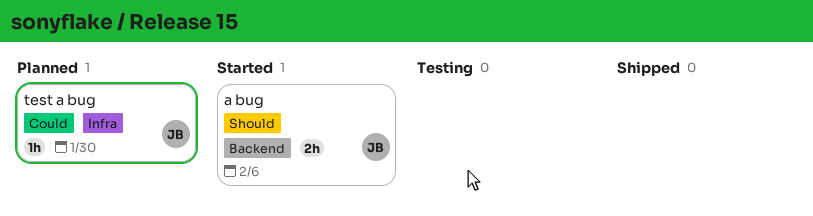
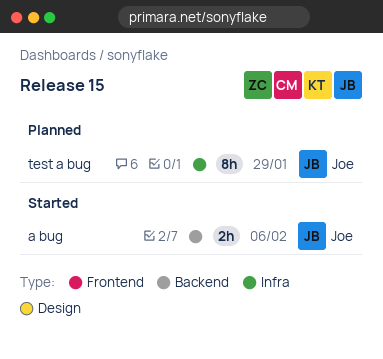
test a bug, estimate: 1h -> 8h
test a bug, due: Jan 30 -> Jan 29

